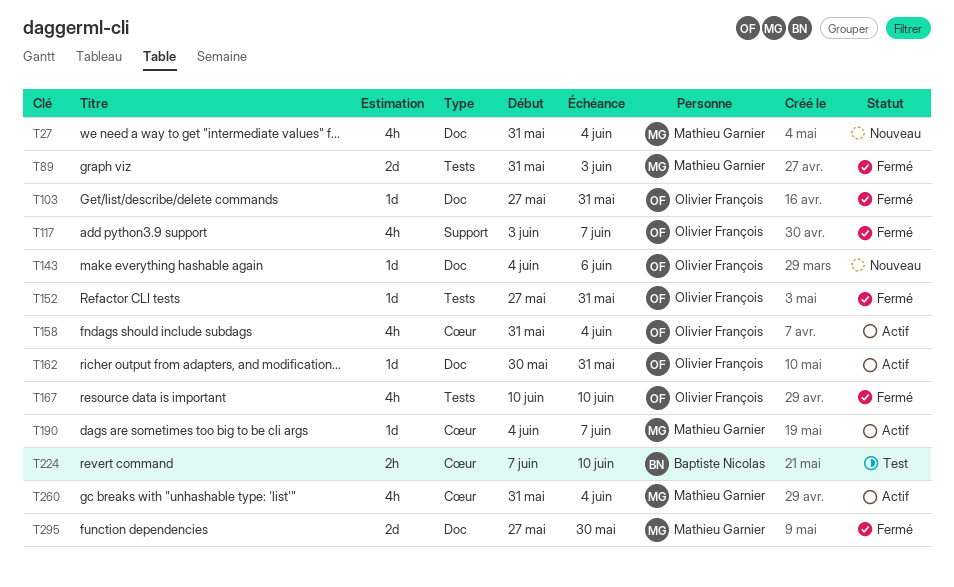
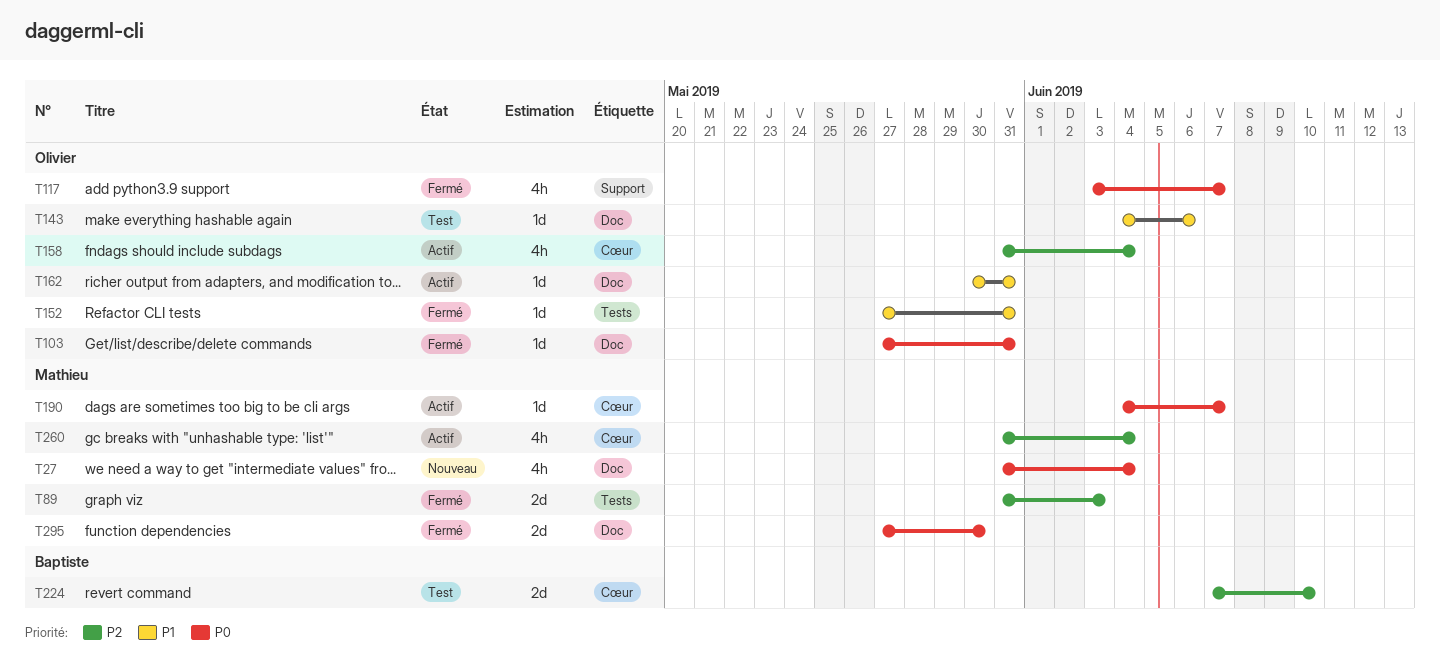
T143, status: Nouveau -> Test
T167: present -> none
T224, estimate: 2h -> 2d

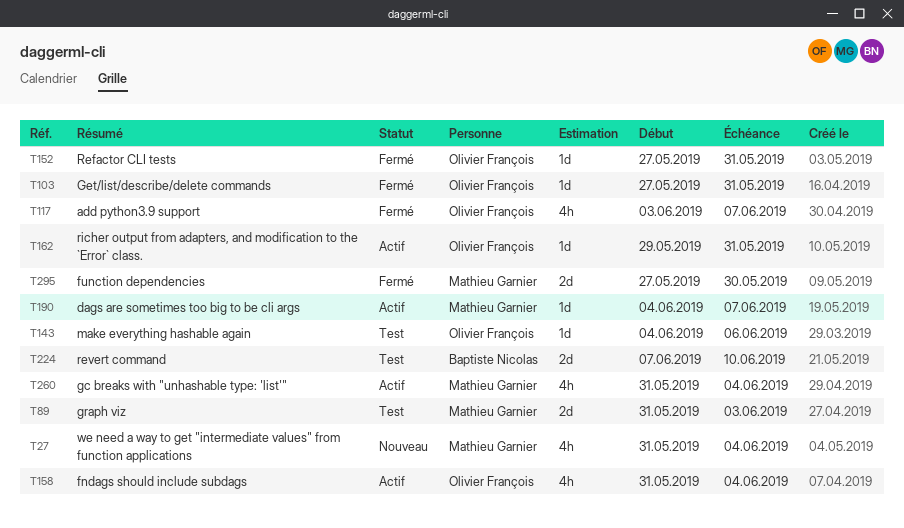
T89, status: Fermé -> Test
T162, start: May 30 -> May 29

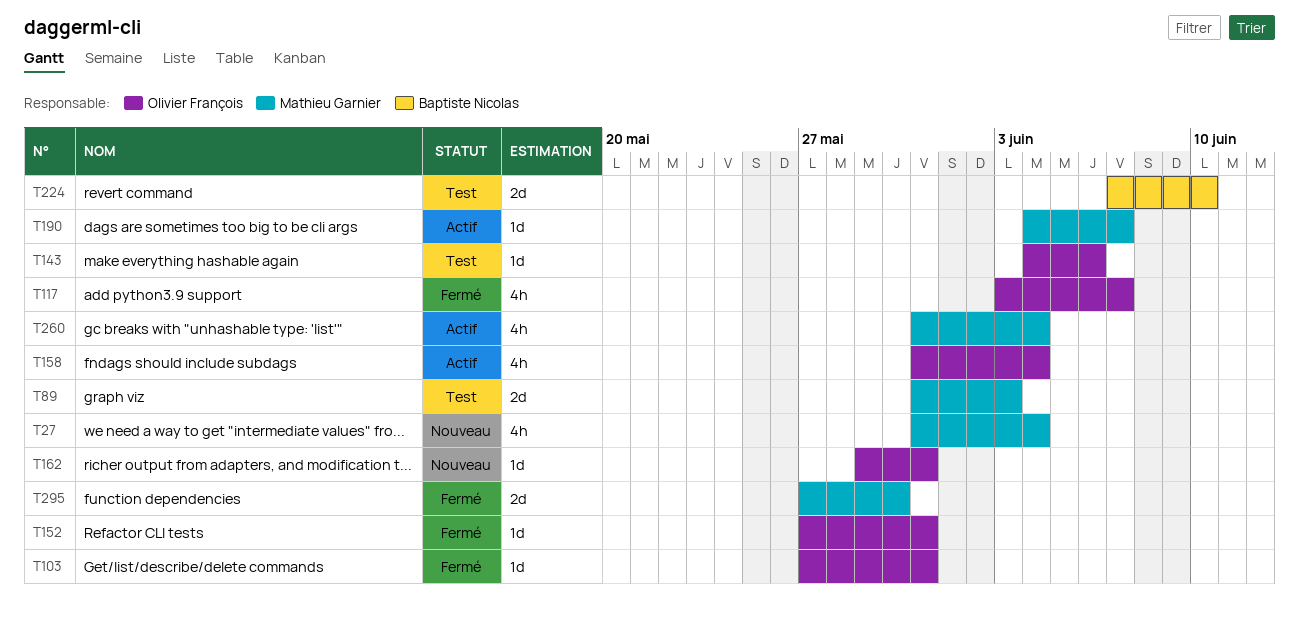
T162, status: Actif -> Nouveau

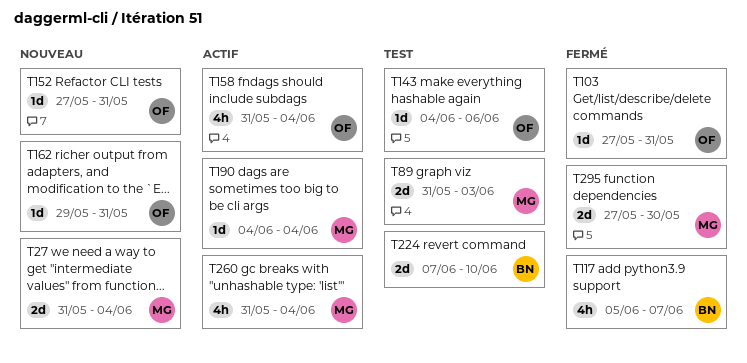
T27, estimate: 4h -> 2d
T117, owner: Olivier François -> Baptiste Nicolas
T117, start: Jun 3 -> Jun 5
T152, status: Fermé -> Nouveau
T190, due: Jun 7 -> Jun 4

